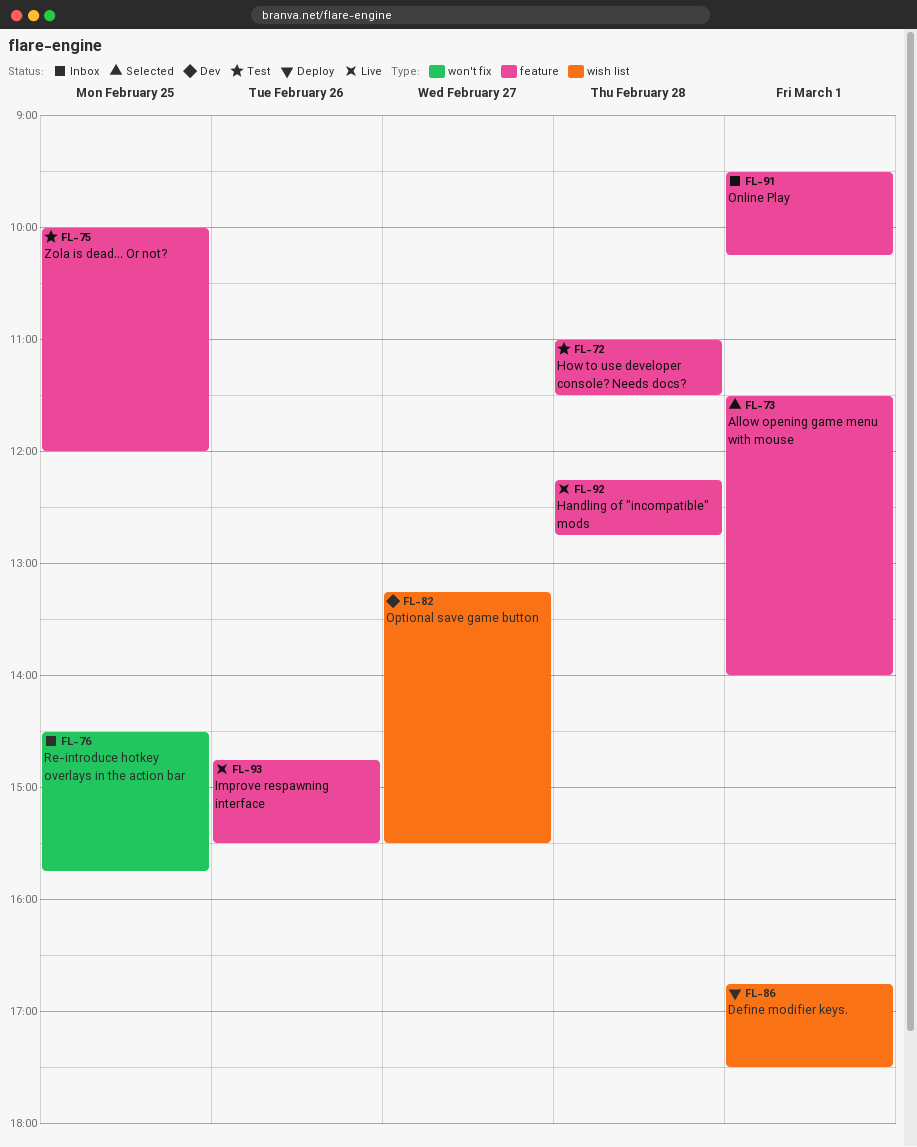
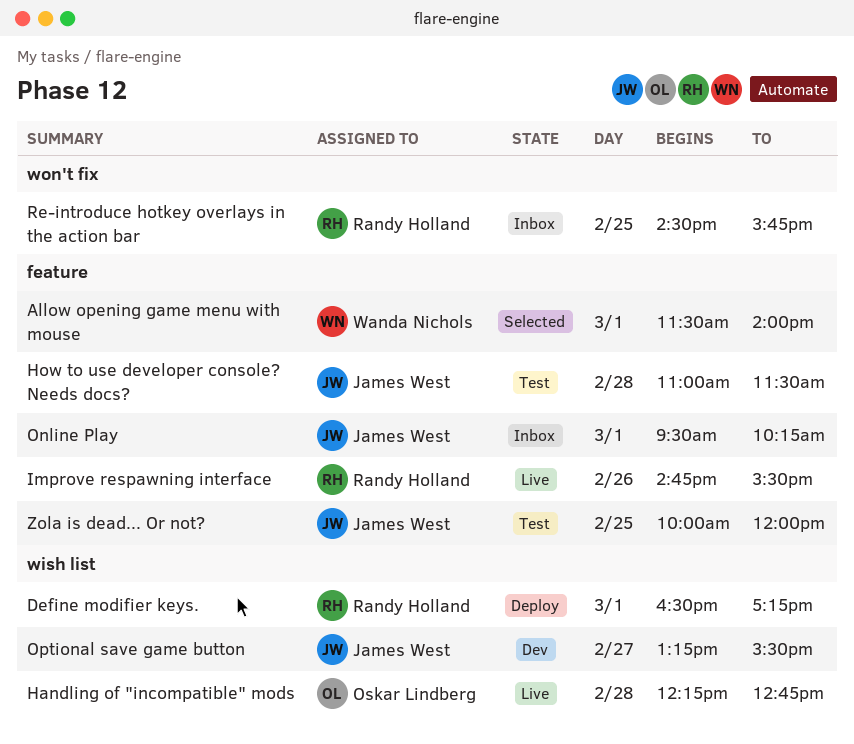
Define modifier keys., begins: 16:45 -> 16:30
Define modifier keys., ends: 17:30 -> 17:15
Handling of "incompatible" mods, label: feature -> wish list

